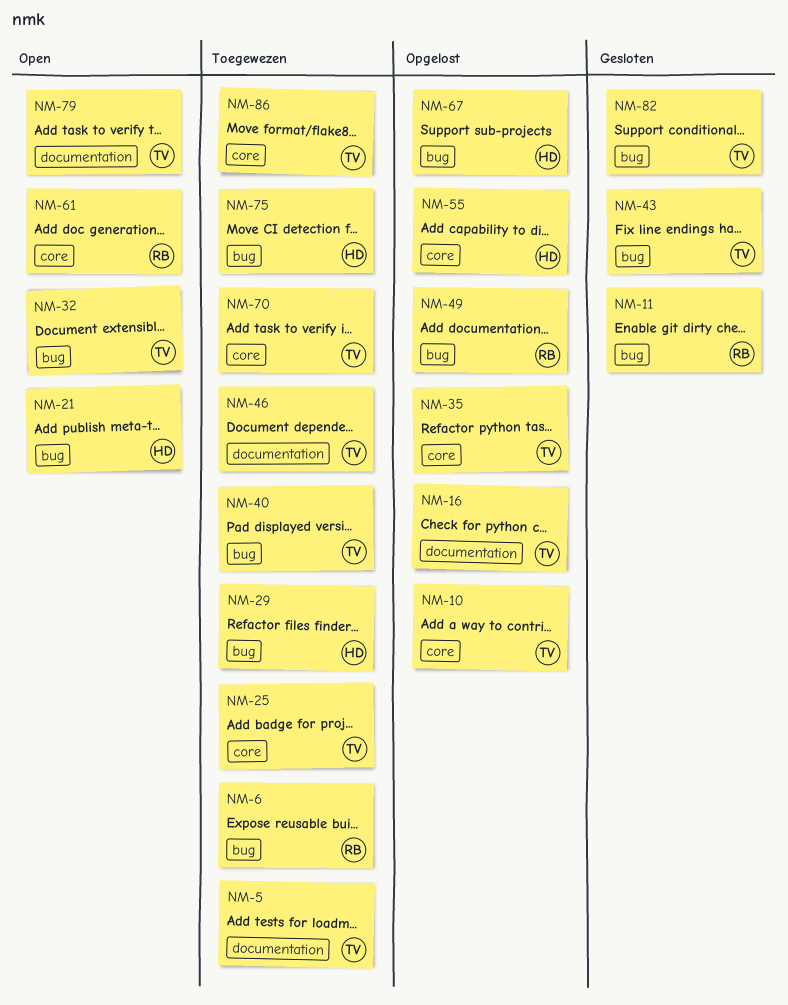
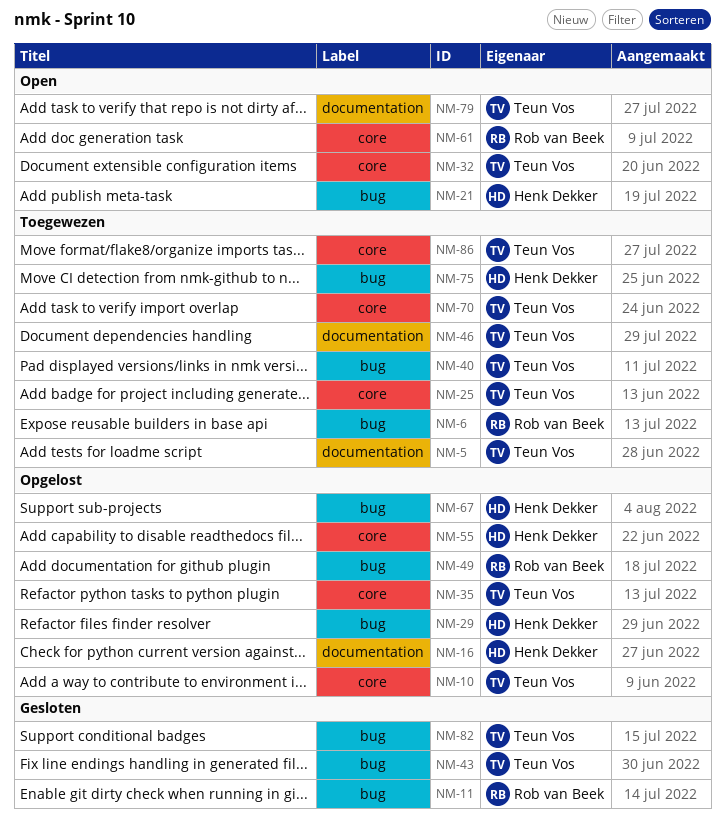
NM-16, owner: Teun Vos -> Henk Dekker
NM-29, status: Toegewezen -> Opgelost
NM-32, label: bug -> core

